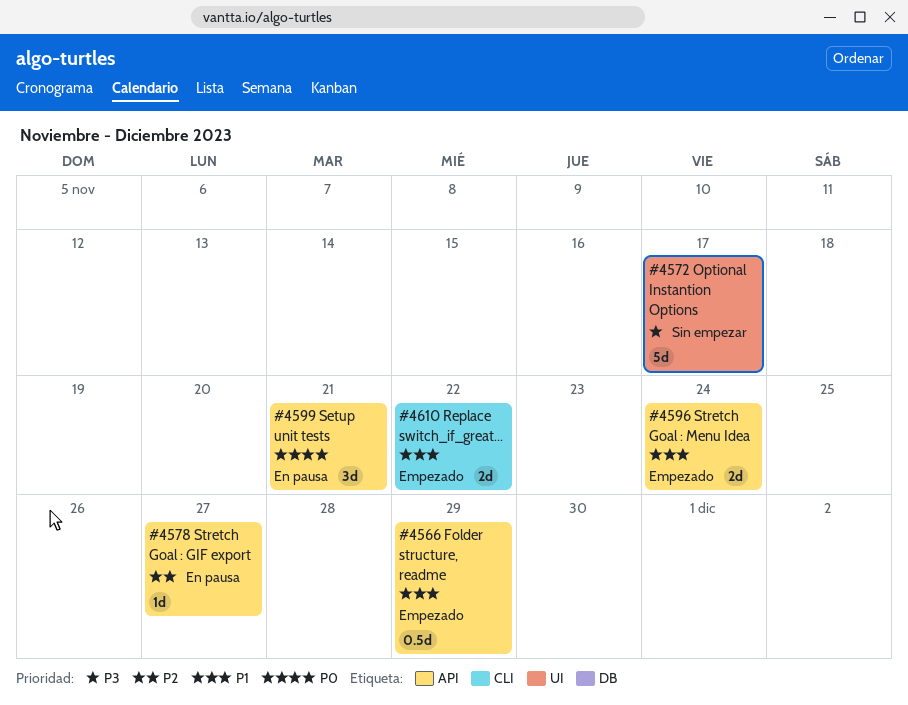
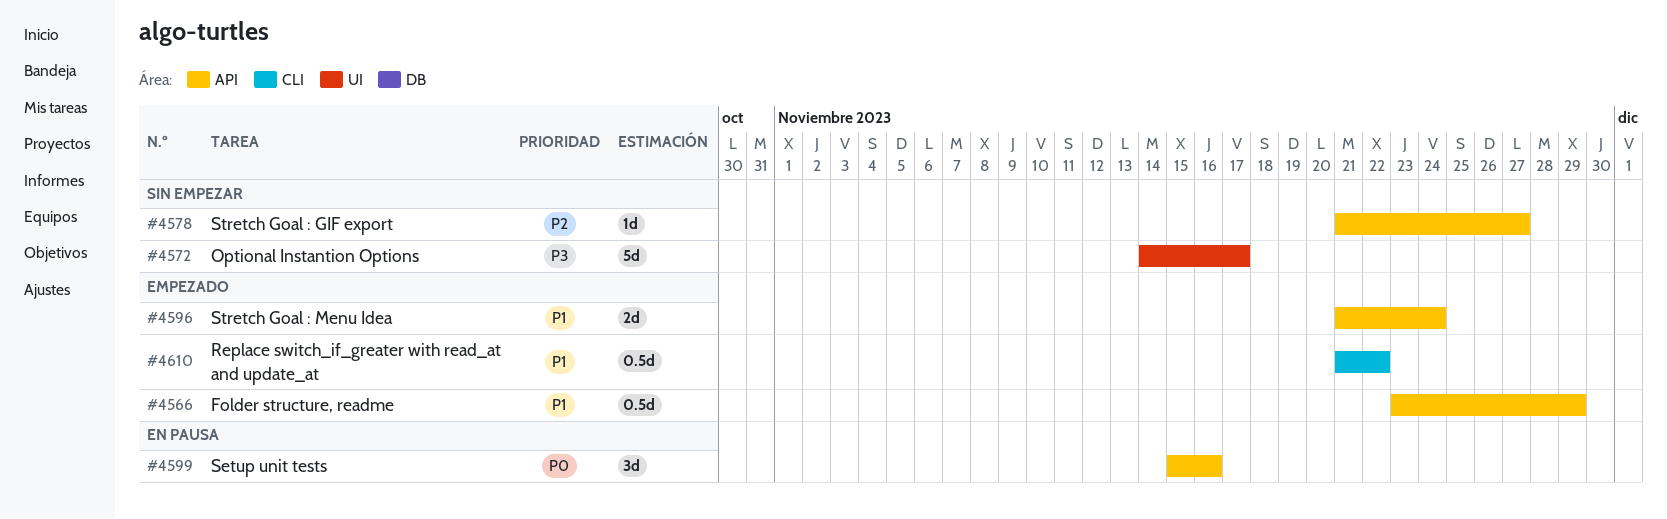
#4578, status: En pausa -> Sin empezar
#4599, due: Nov 21 -> Nov 16
#4610, estimate: 2d -> 0.5d

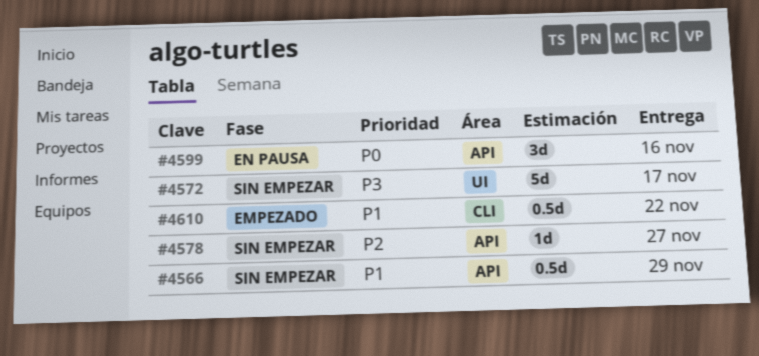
#4566, status: Empezado -> Sin empezar
#4596: present -> none

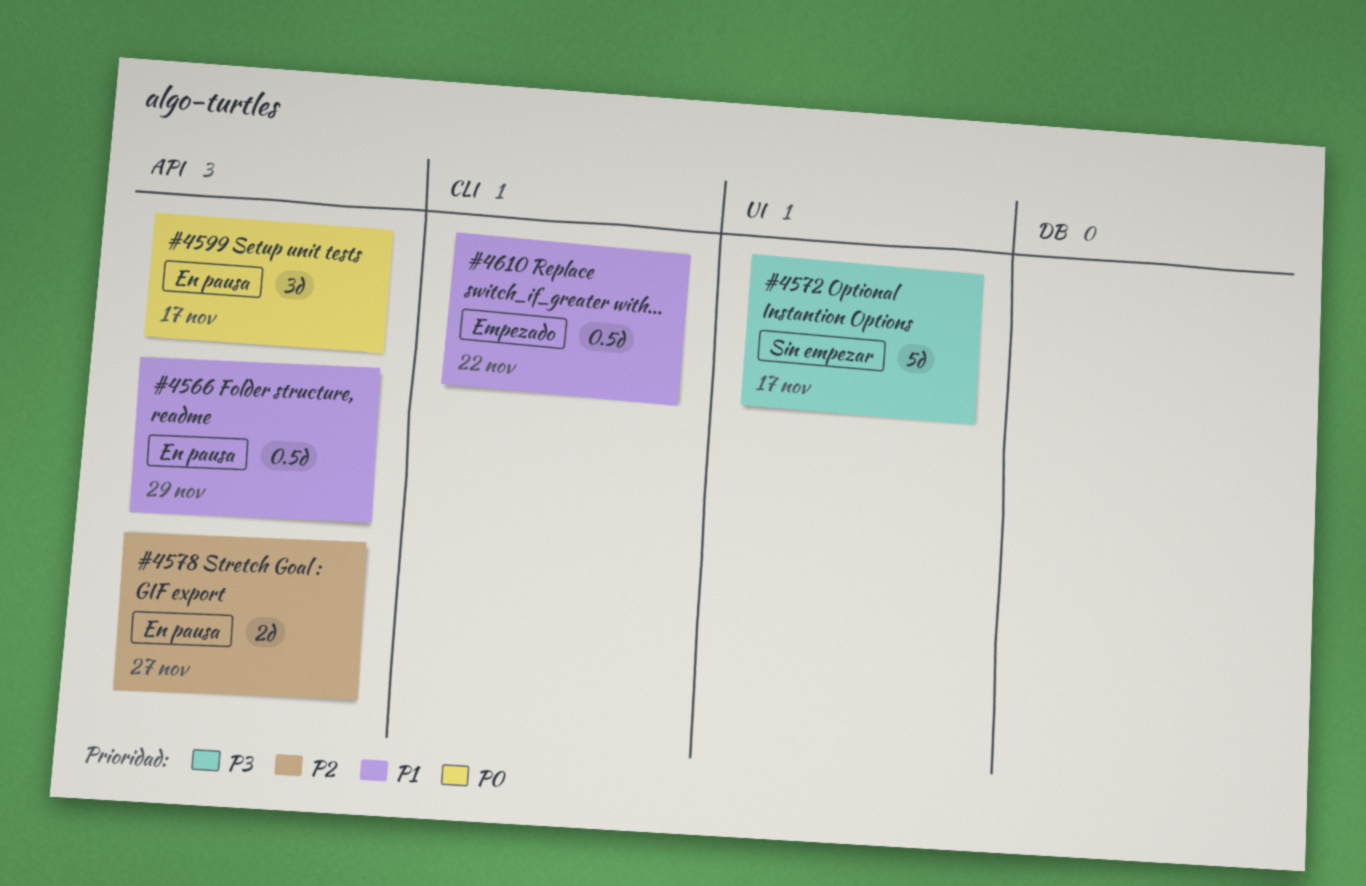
#4566, status: Sin empezar -> En pausa
#4578, status: Sin empezar -> En pausa
#4578, estimate: 1d -> 2d
#4599, due: Nov 16 -> Nov 17

